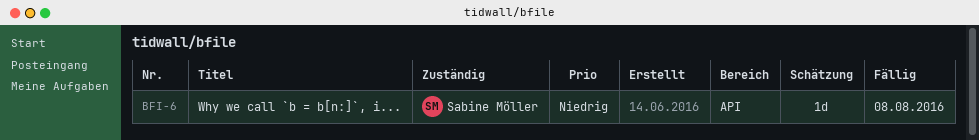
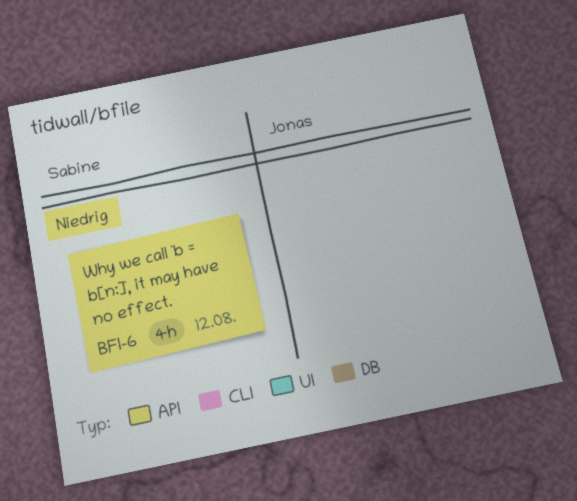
BFI-6, estimate: 1d -> 4h
BFI-6, due: Aug 8 -> Aug 12

